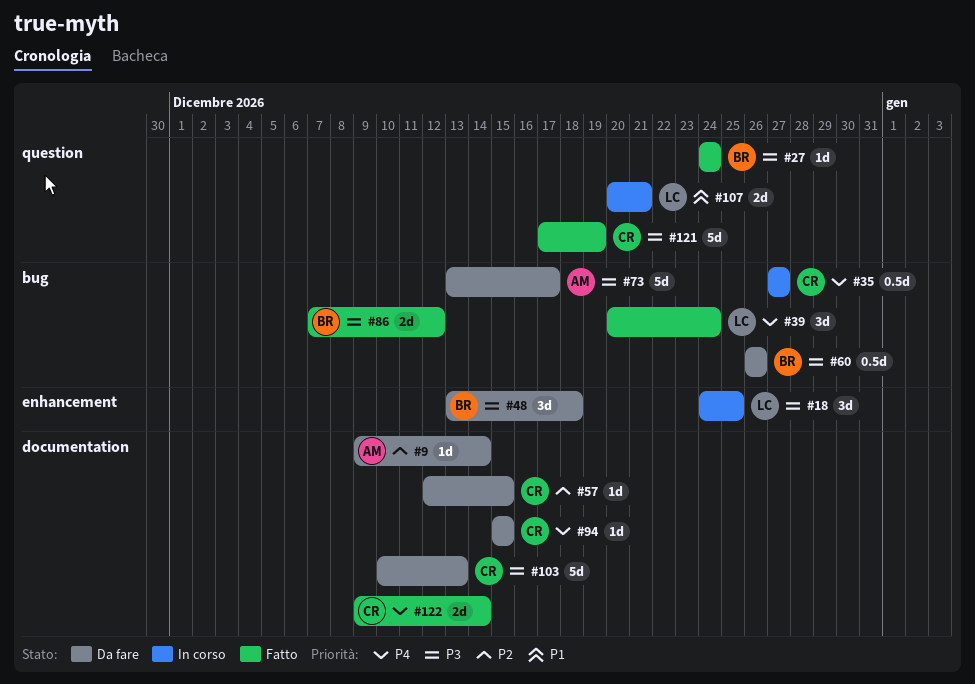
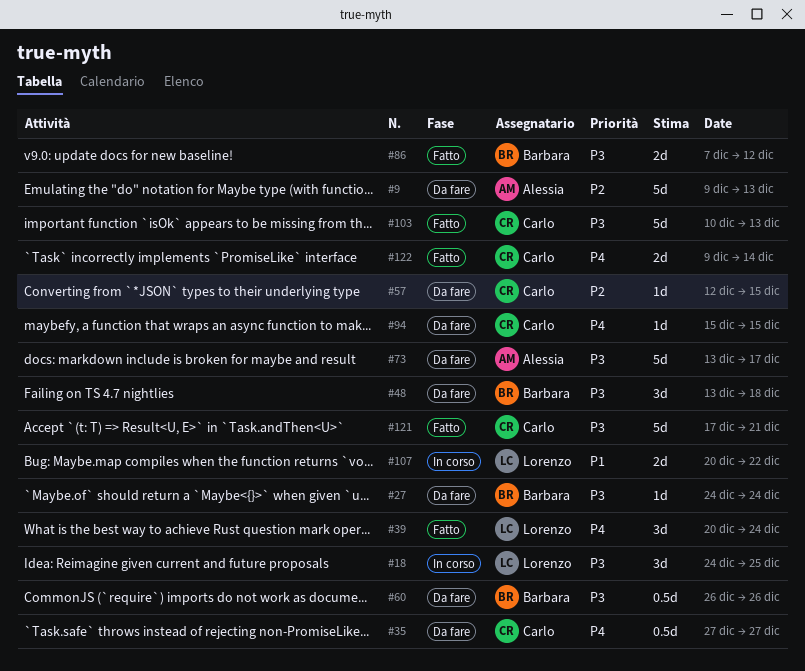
#9, estimate: 1d -> 5d
#9, due: Dec 14 -> Dec 13
#27, status: Fatto -> Da fare
#35, status: In corso -> Da fare
#103, status: Da fare -> Fatto
#107, due: Dec 21 -> Dec 22
#121, due: Dec 19 -> Dec 21

